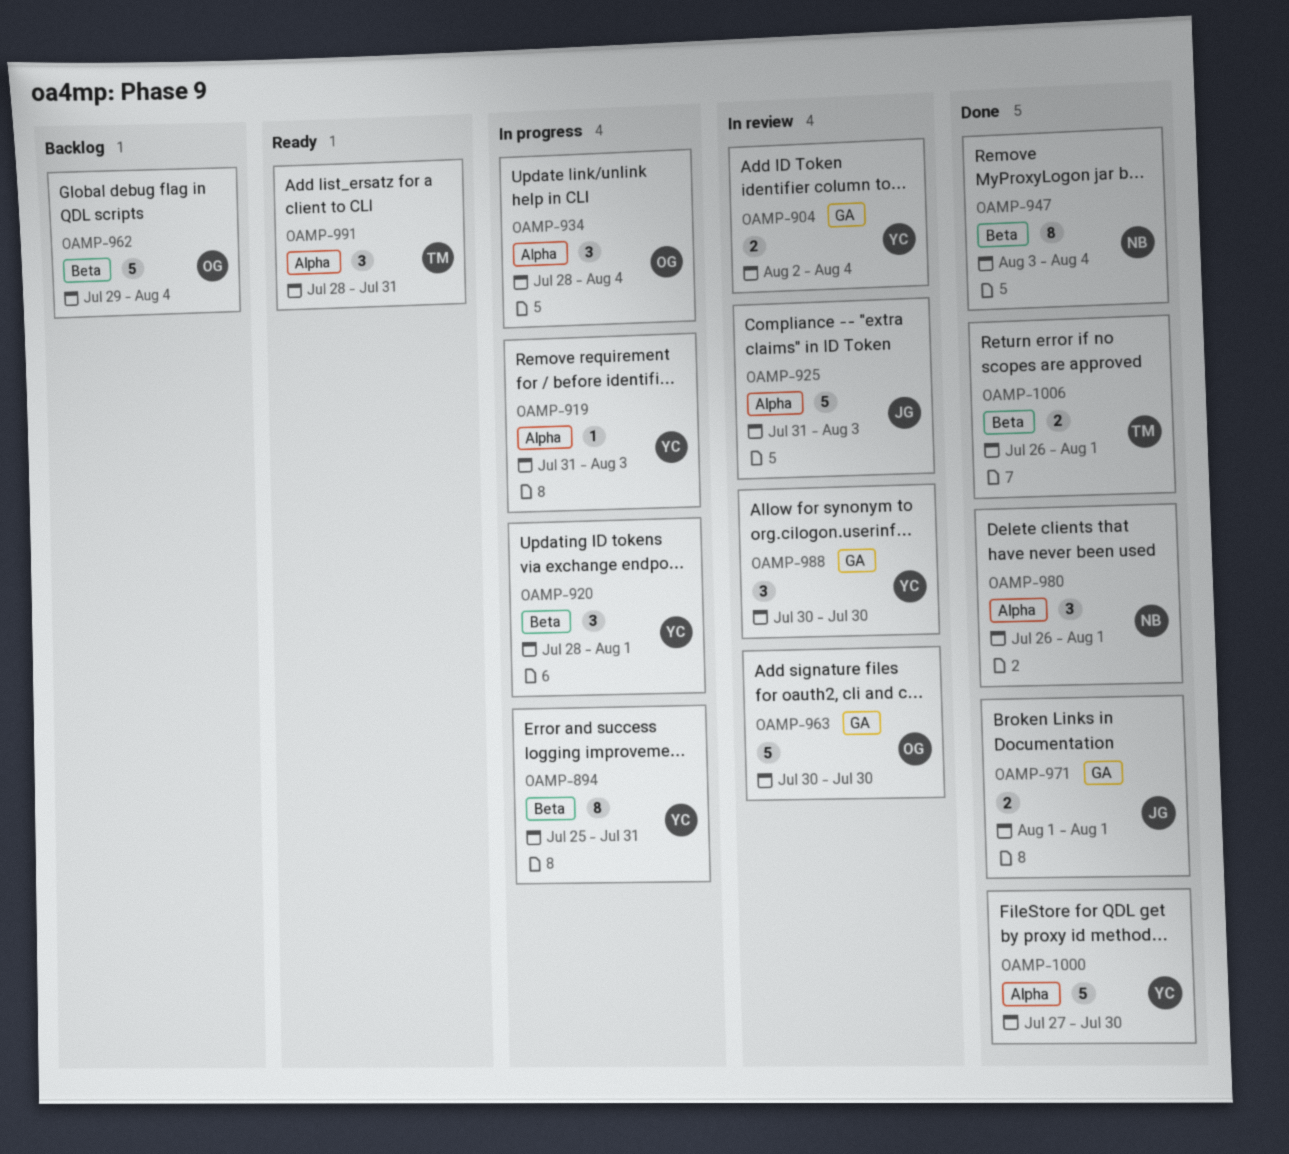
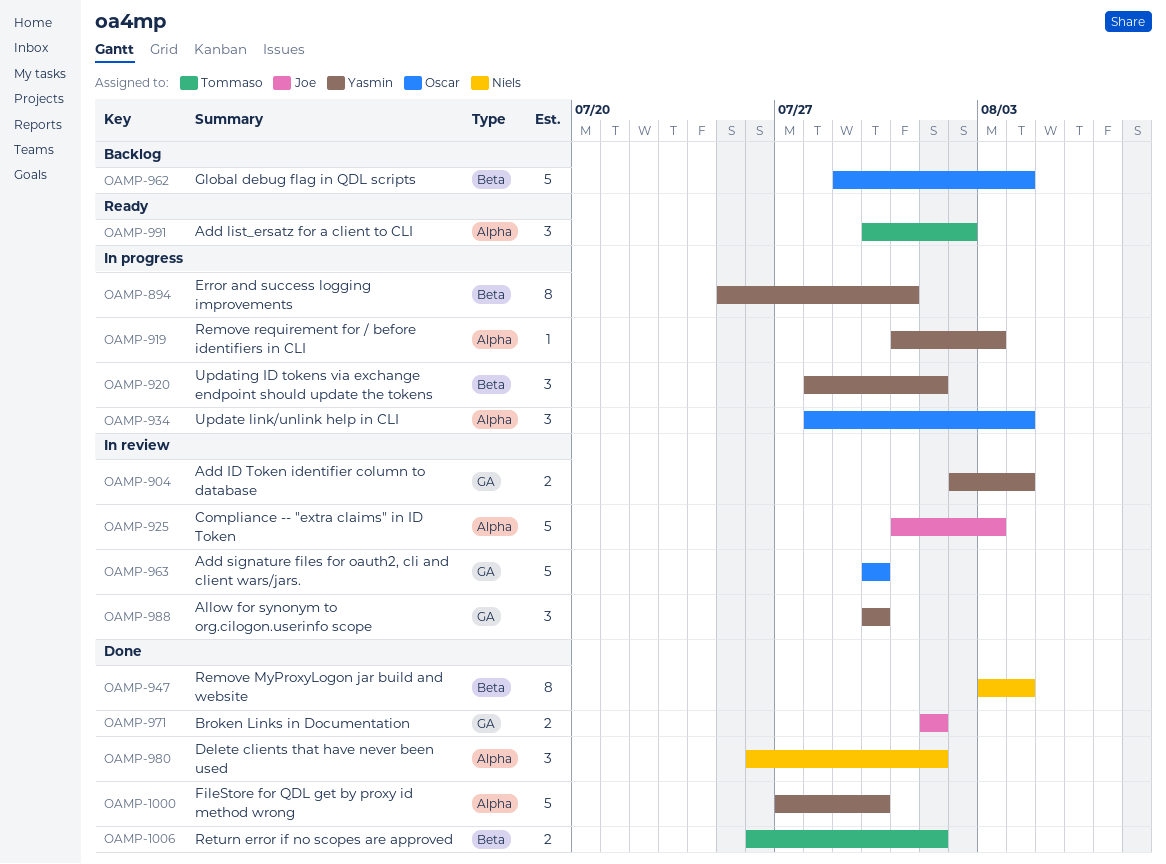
OAMP-991, start: Jul 28 -> Jul 30
OAMP-991, due: Jul 31 -> Aug 2

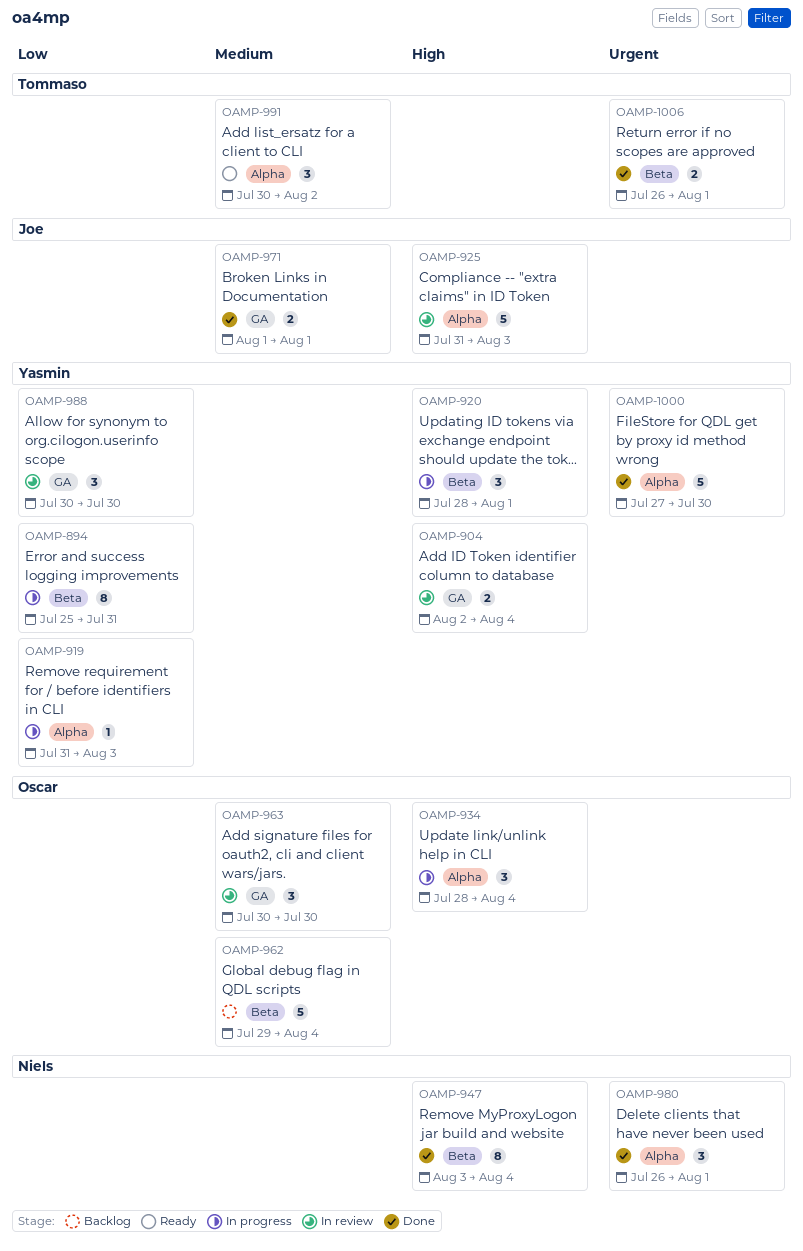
OAMP-963, estimate: 5 -> 3

